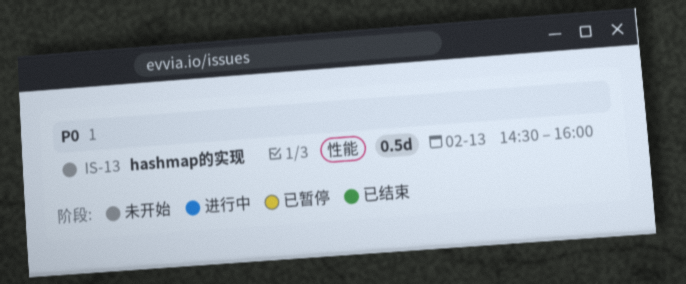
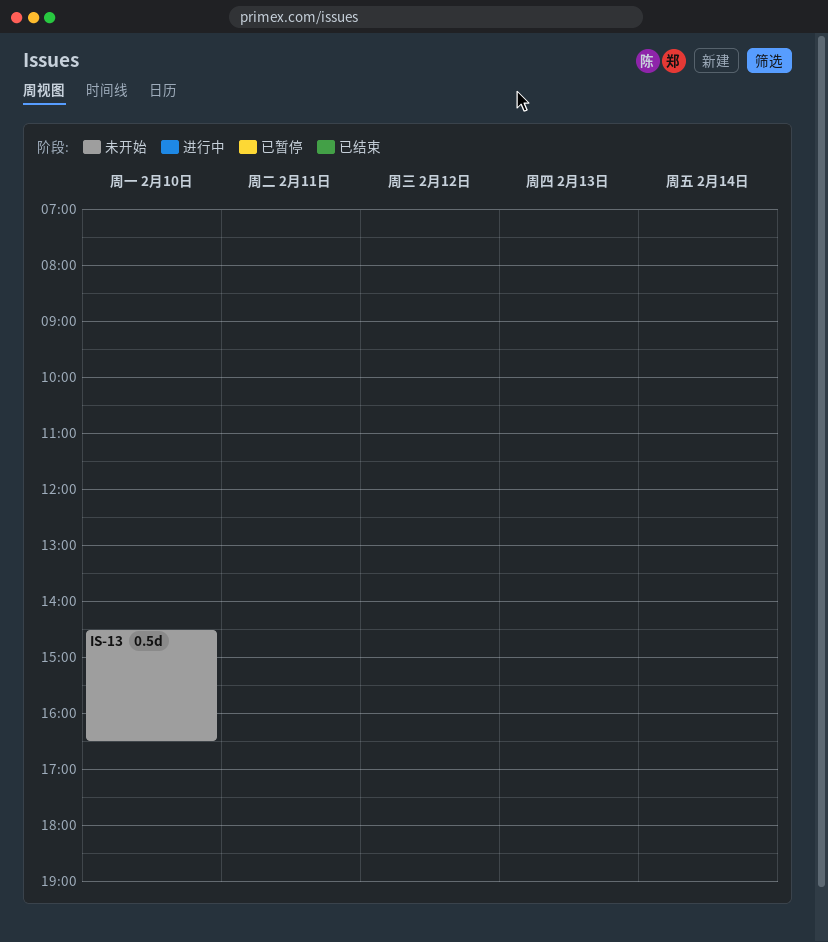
IS-13, day: Feb 13 -> Feb 10
IS-13, ends: 16:00 -> 16:30

